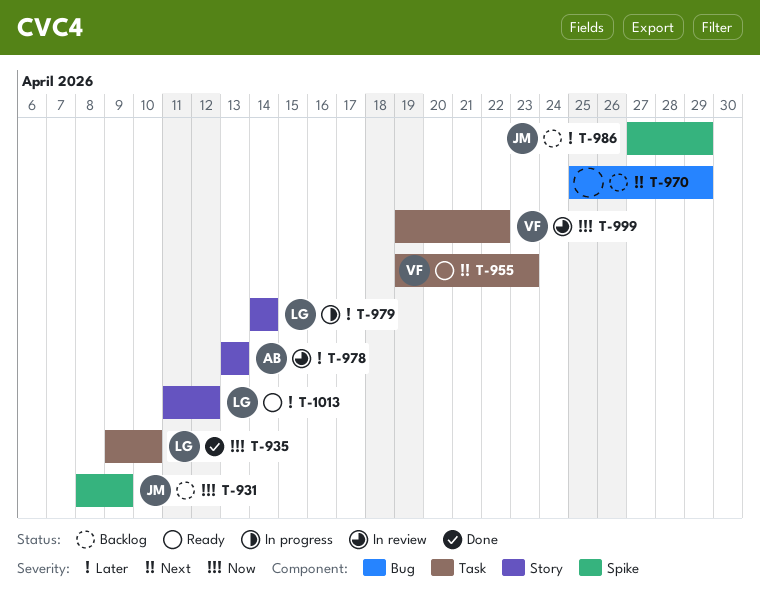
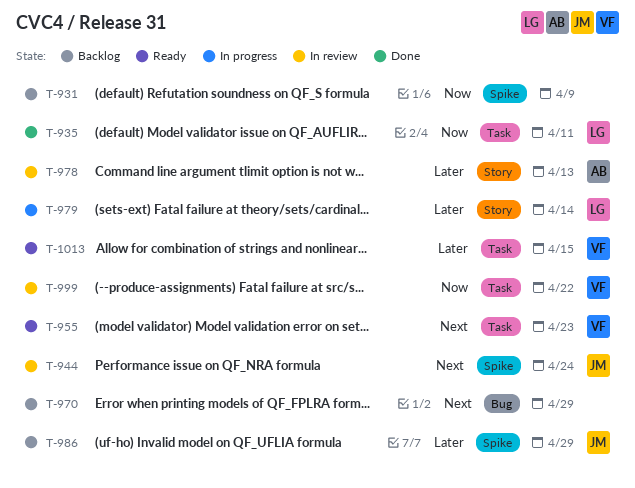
T-931, owner: JM -> none
T-935, due: Apr 10 -> Apr 11
T-944: none -> present
T-1013, owner: LG -> VF
T-1013, label: Story -> Task
T-1013, due: Apr 12 -> Apr 15

